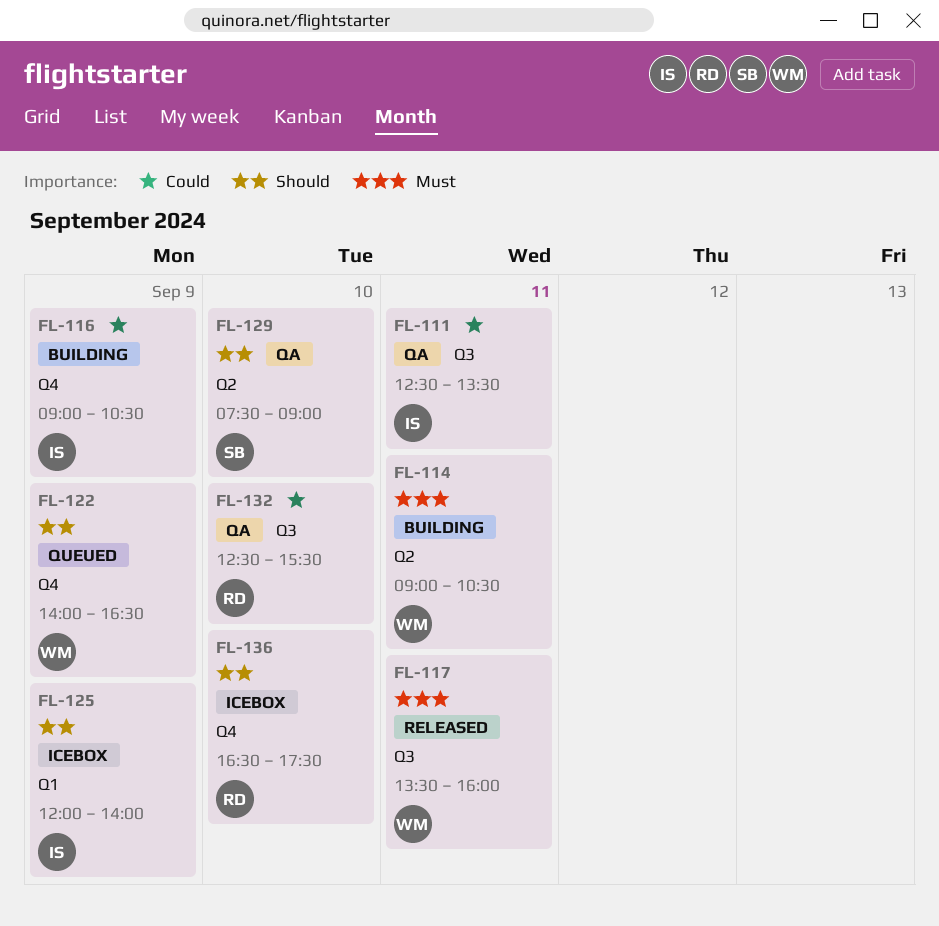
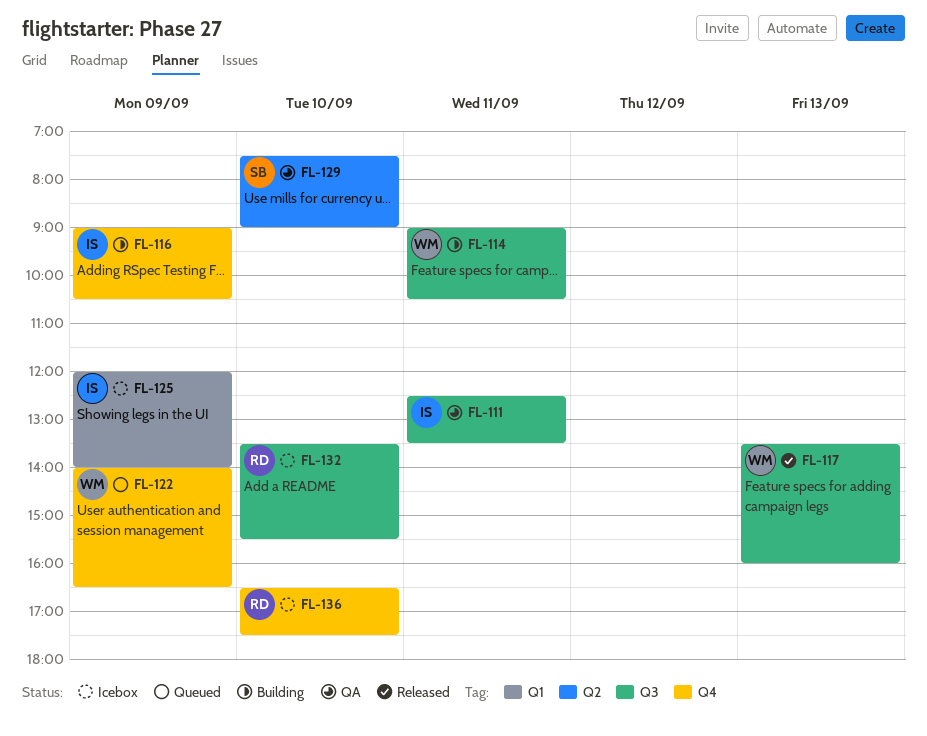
FL-114, label: Q2 -> Q3
FL-117, day: Sep 11 -> Sep 13
FL-132, status: QA -> Icebox
FL-132, begins: 12:30 -> 13:30

